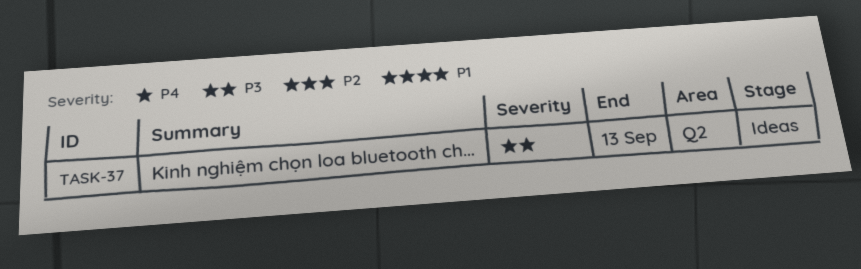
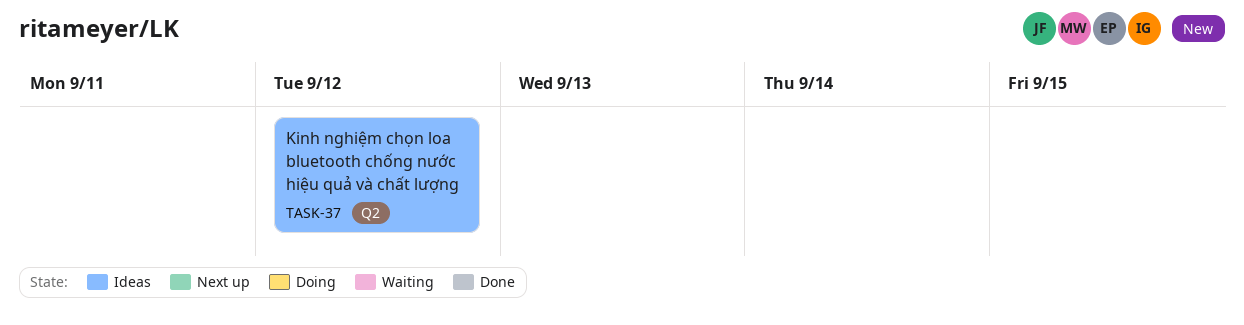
TASK-37, due: Sep 13 -> Sep 12

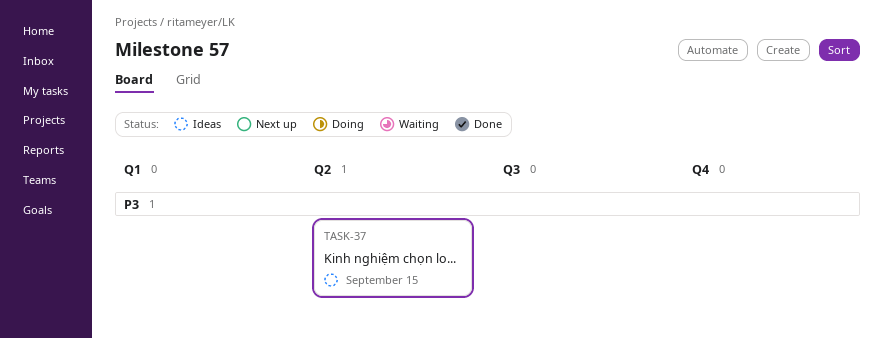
TASK-37, due: Sep 12 -> Sep 15

